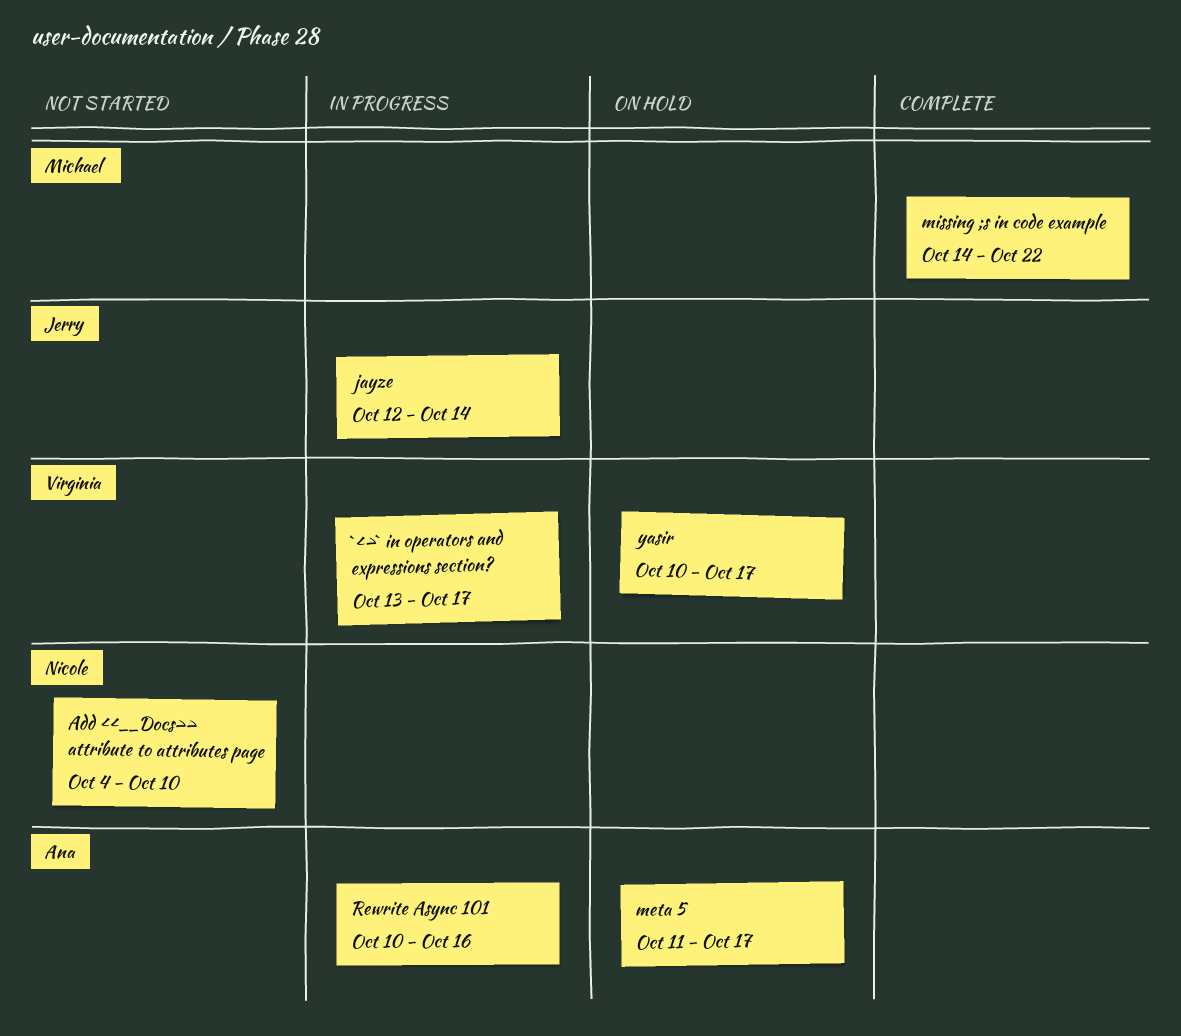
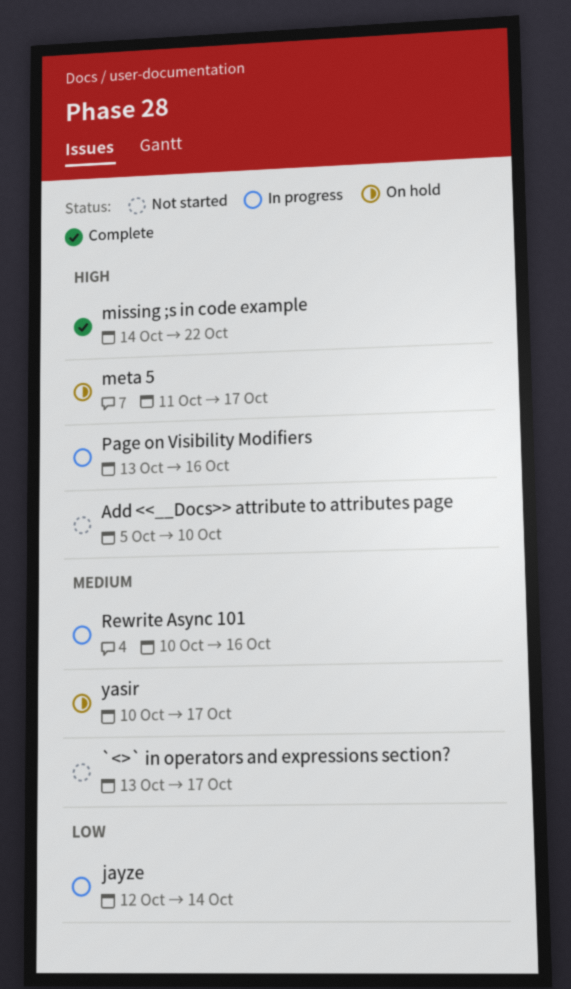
`<>` in operators and expressions section?, status: In progress -> Not started
Add <<__Docs>> attribute to attributes page, start: Oct 4 -> Oct 5
Page on Visibility Modifiers: none -> present

